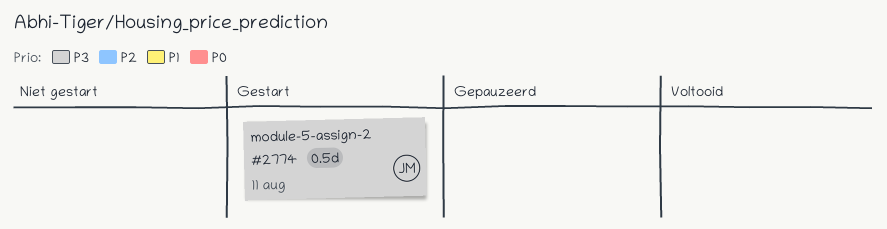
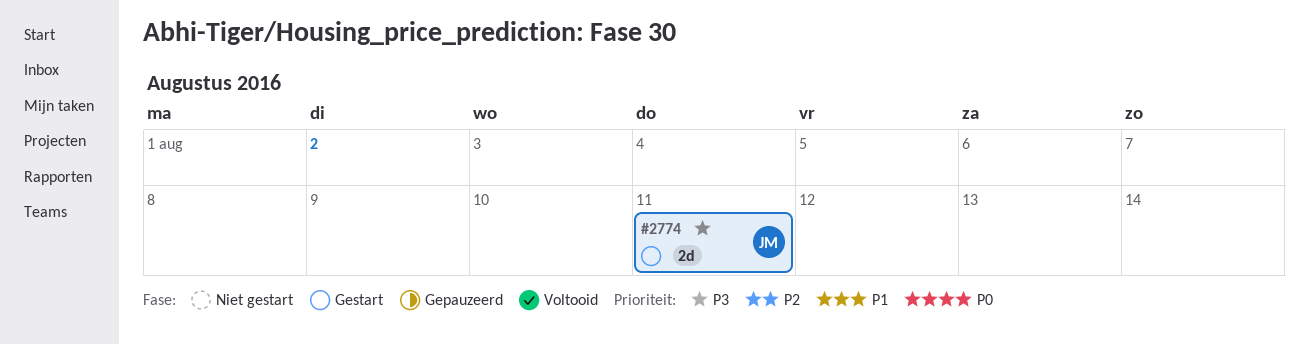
#2774, estimate: 0.5d -> 2d

